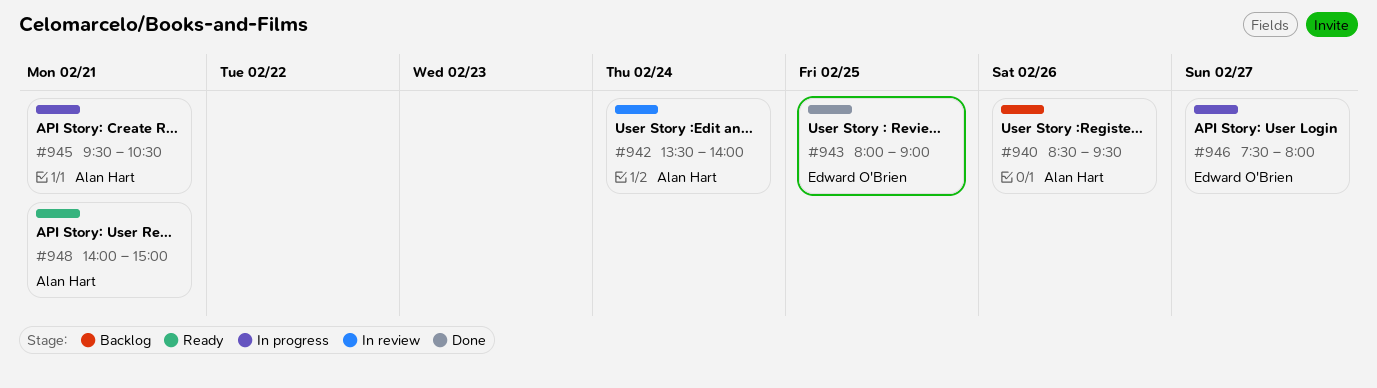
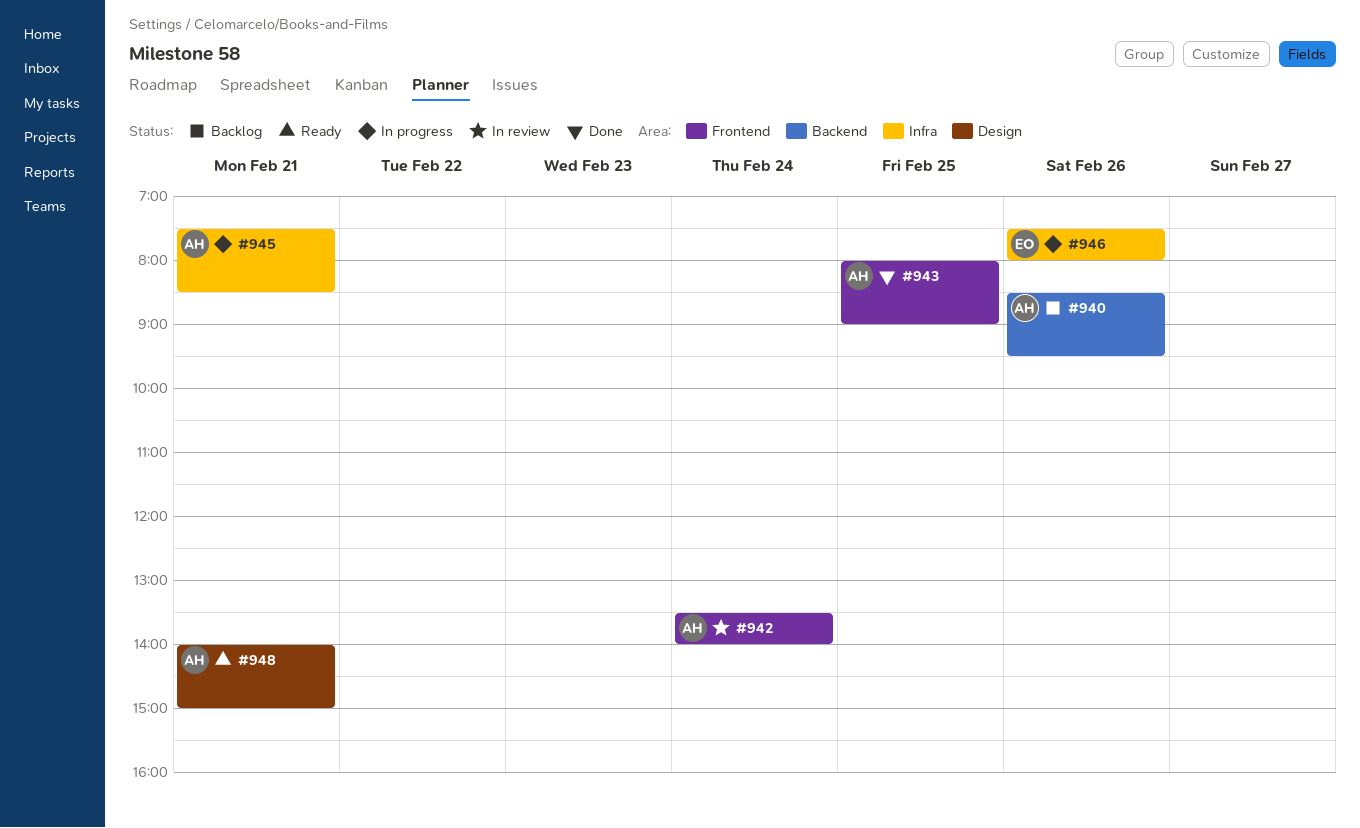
#943, owner: Edward O'Brien -> Alan Hart
#945, begins: 09:30 -> 07:30
#945, ends: 10:30 -> 08:30
#946, day: Feb 27 -> Feb 26

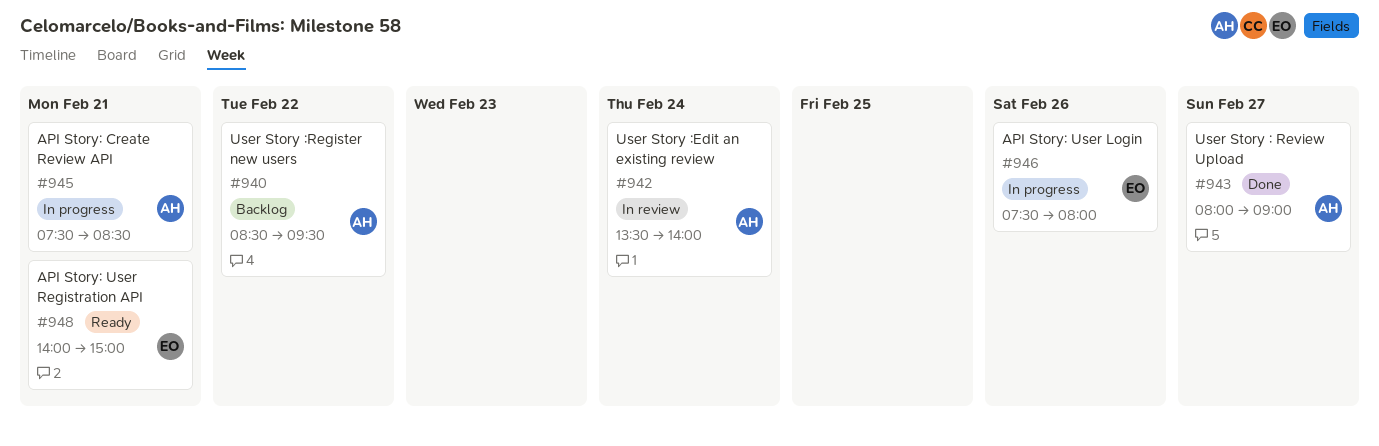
#940, day: Feb 26 -> Feb 22
#943, day: Feb 25 -> Feb 27
#948, owner: AH -> EO

